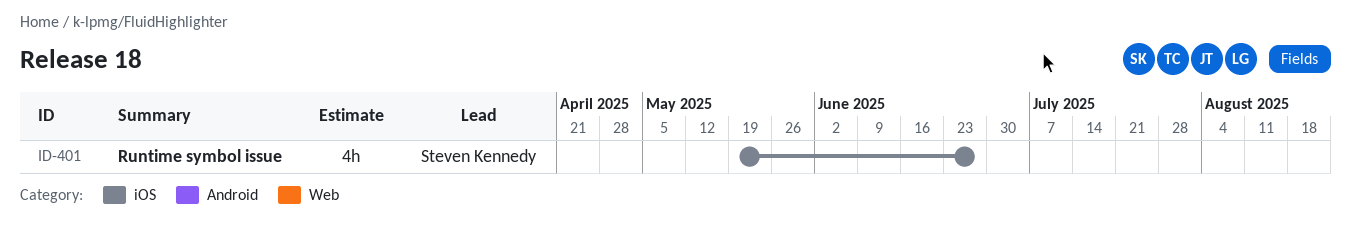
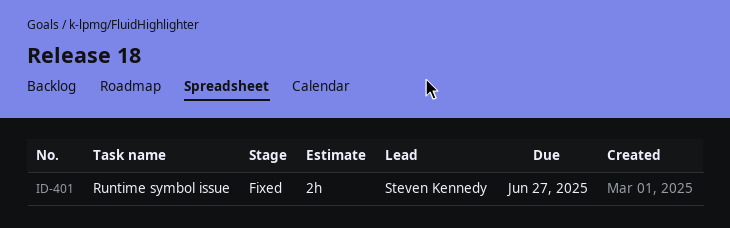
ID-401, estimate: 4h -> 2h

